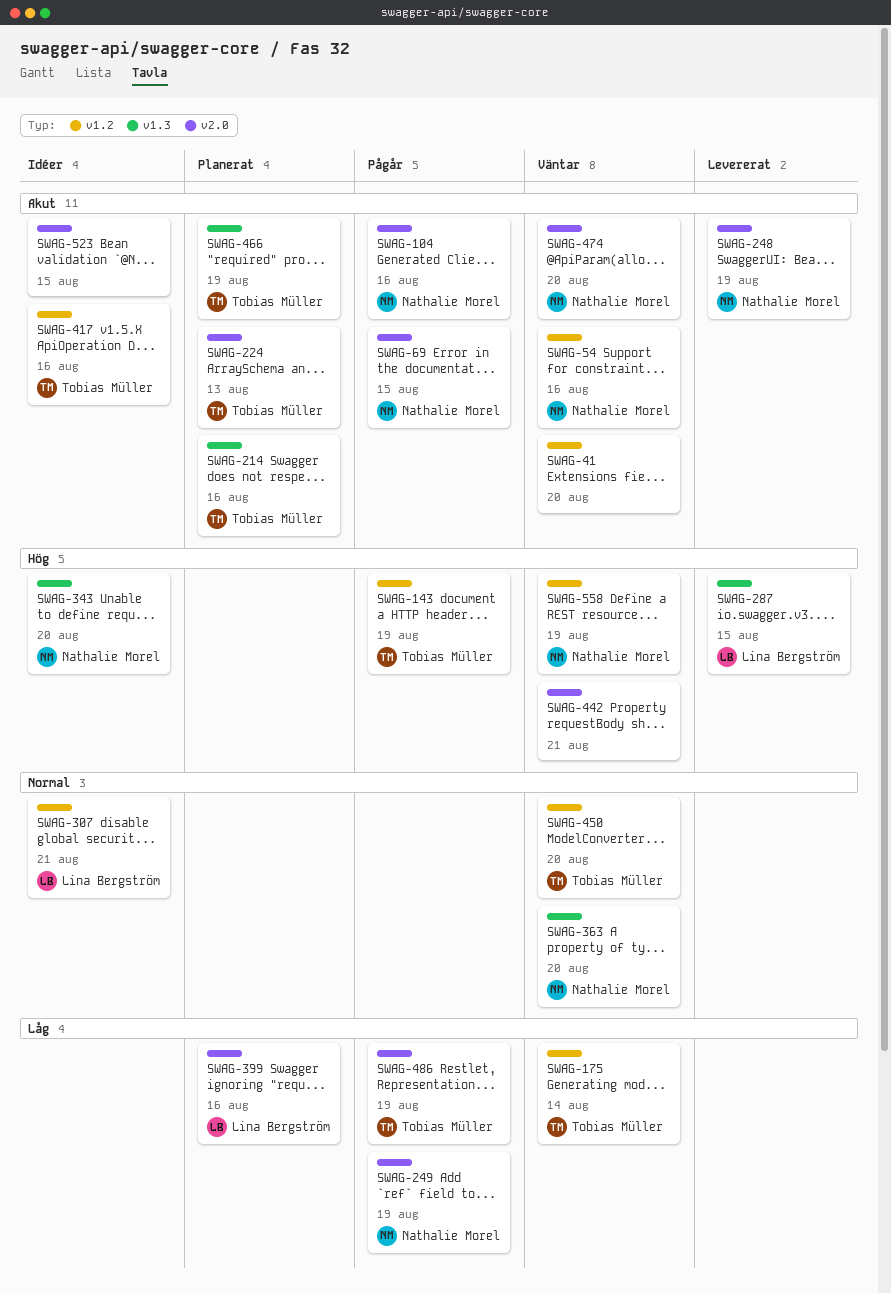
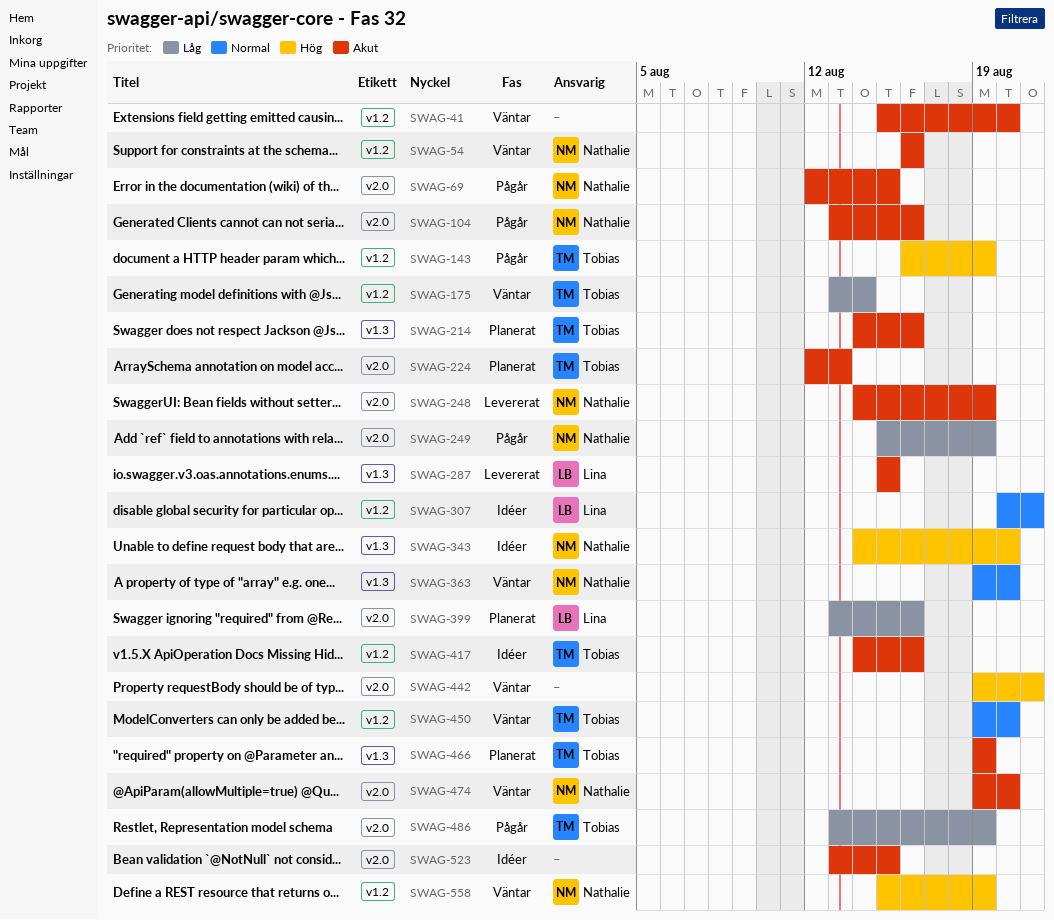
SWAG-287, priority: Hög -> Akut

